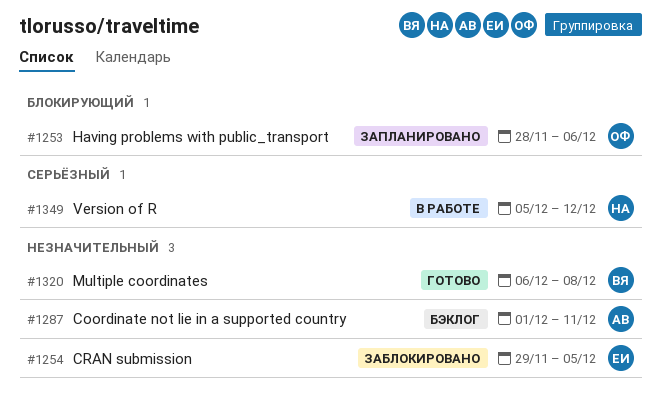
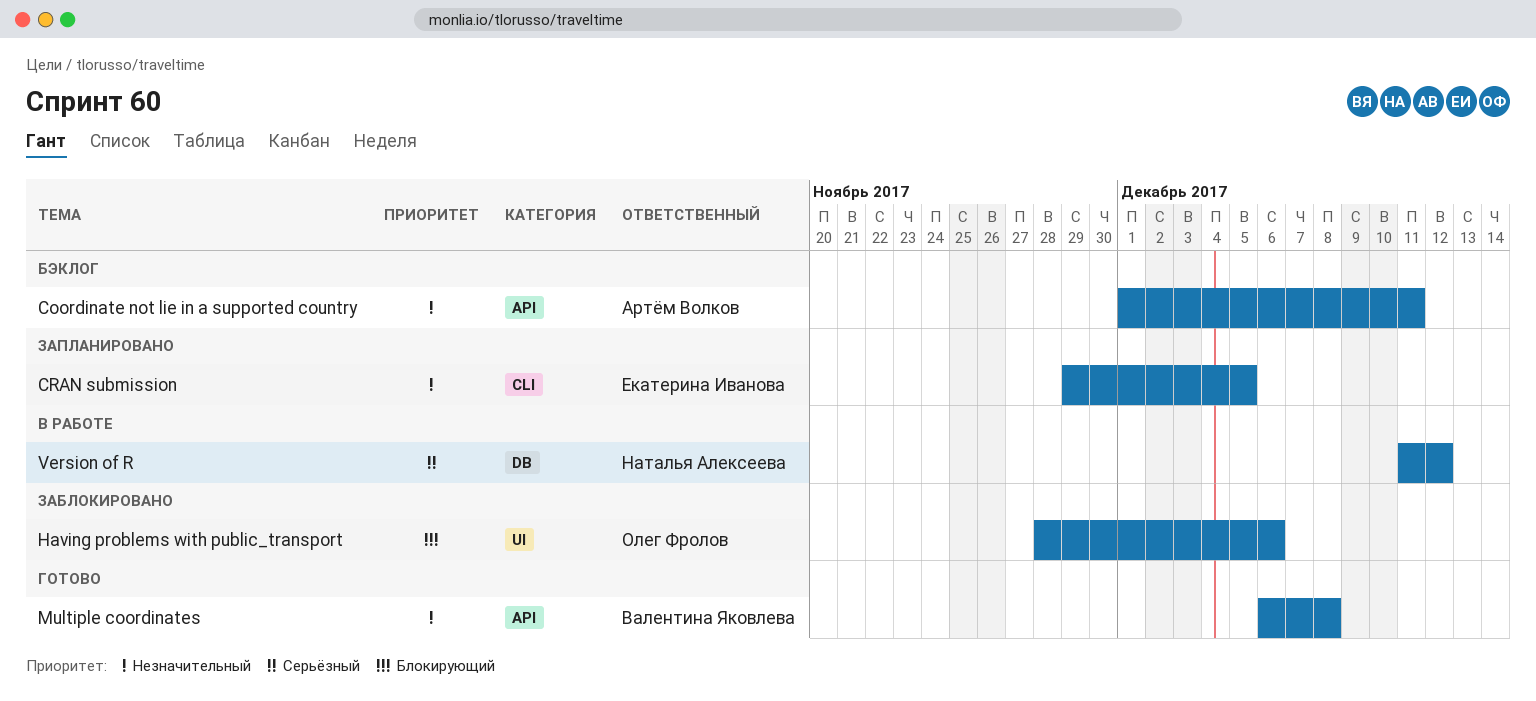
CRAN submission, status: Заблокировано -> Запланировано
Having problems with public_transport, status: Запланировано -> Заблокировано
Version of R, start: Dec 5 -> Dec 11

